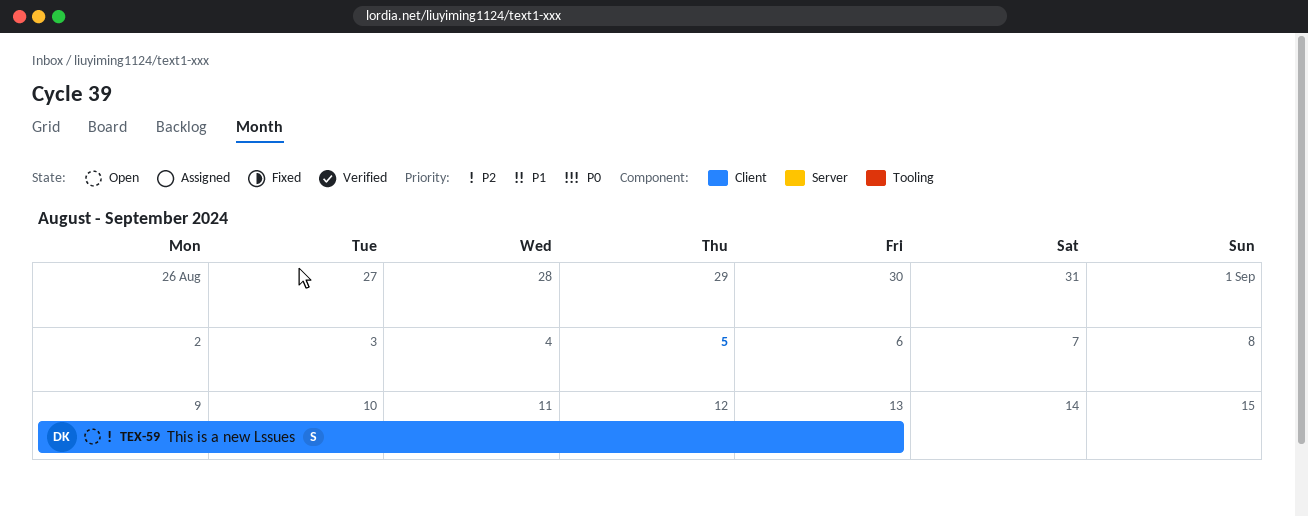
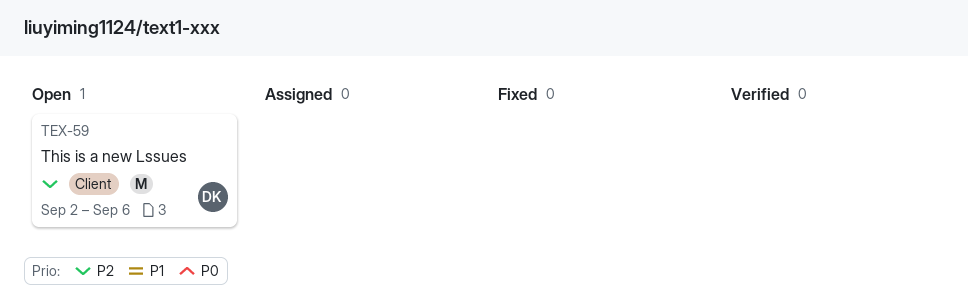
TEX-59, estimate: S -> M
TEX-59, start: Sep 9 -> Sep 2
TEX-59, due: Sep 13 -> Sep 6

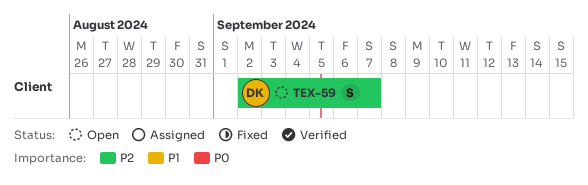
TEX-59, estimate: M -> S
TEX-59, due: Sep 6 -> Sep 7

